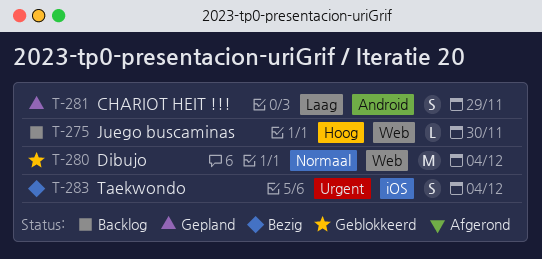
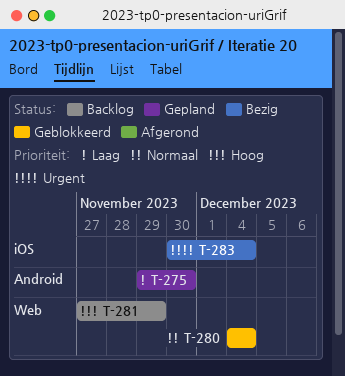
T-275, status: Backlog -> Gepland
T-275, priority: Hoog -> Laag
T-275, label: Web -> Android
T-281, status: Gepland -> Backlog
T-281, priority: Laag -> Hoog
T-281, label: Android -> Web

